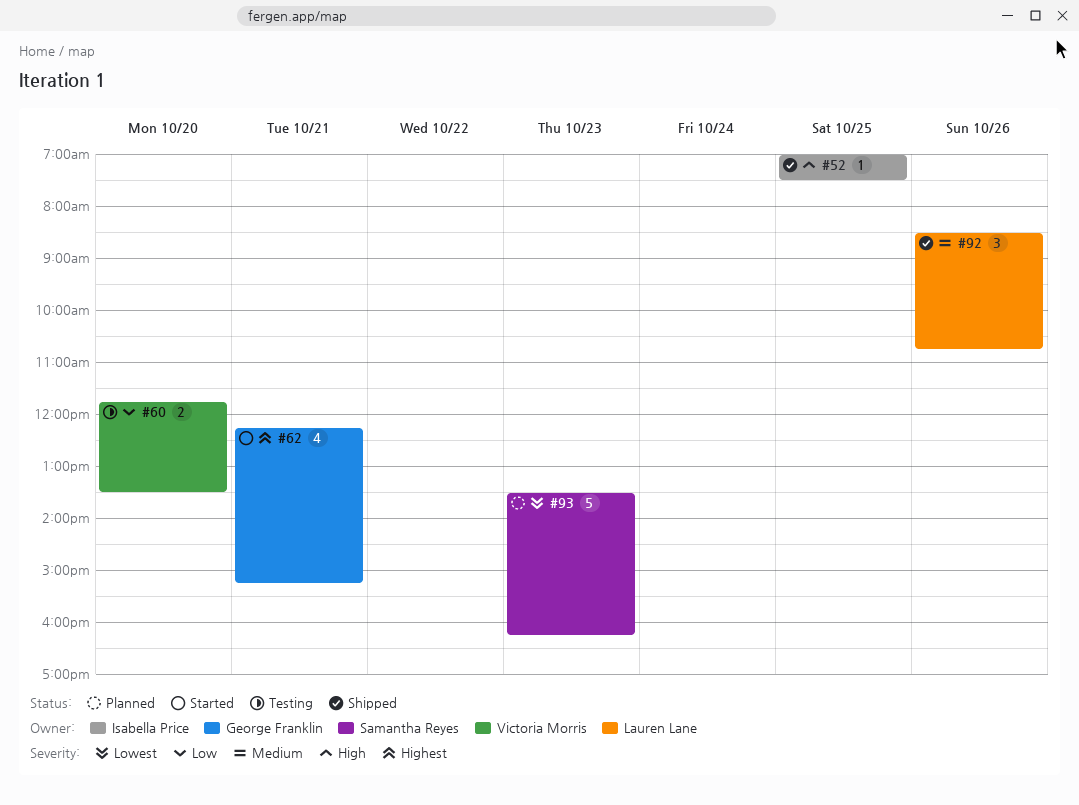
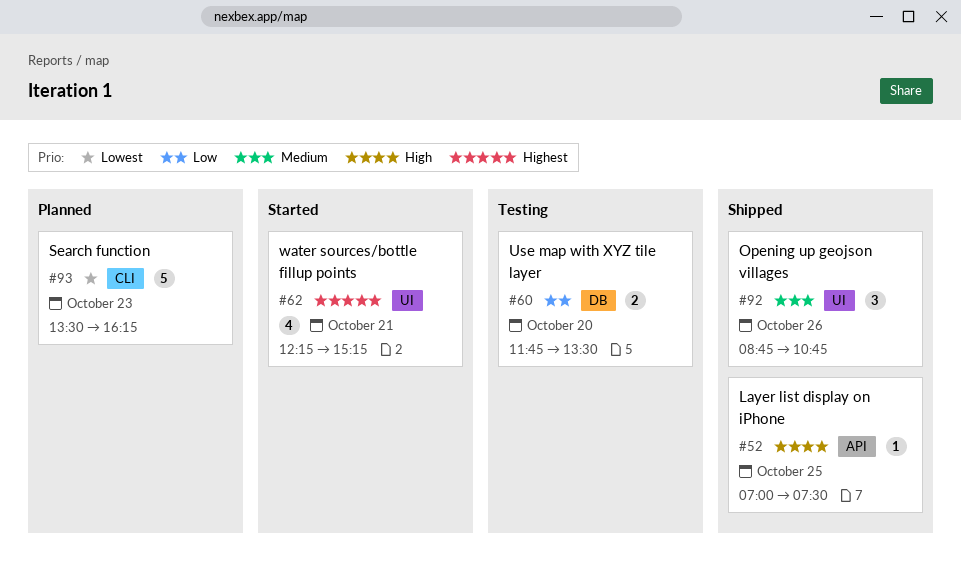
#92, begins: 08:30 -> 08:45

